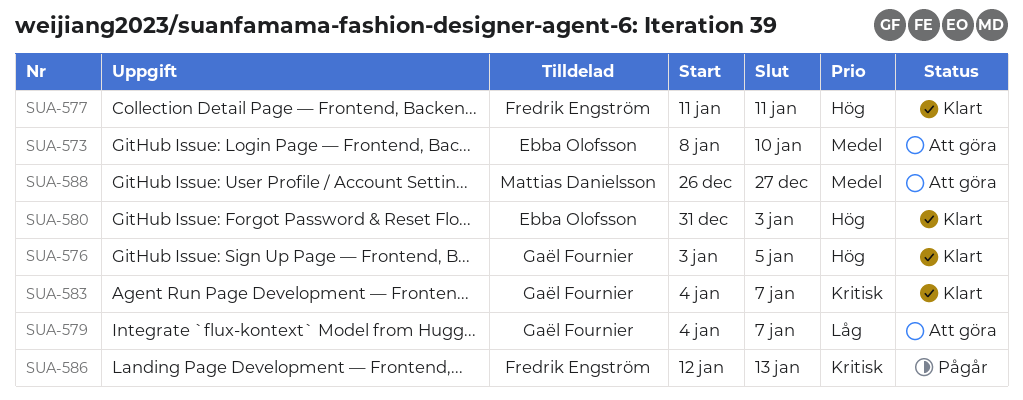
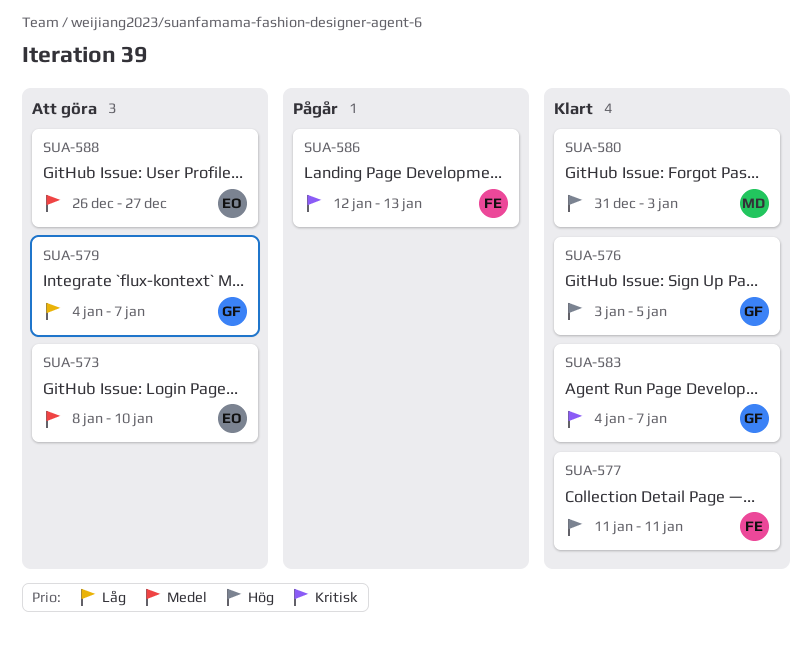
SUA-580, owner: Ebba Olofsson -> Mattias Danielsson
SUA-588, owner: Mattias Danielsson -> Ebba Olofsson

